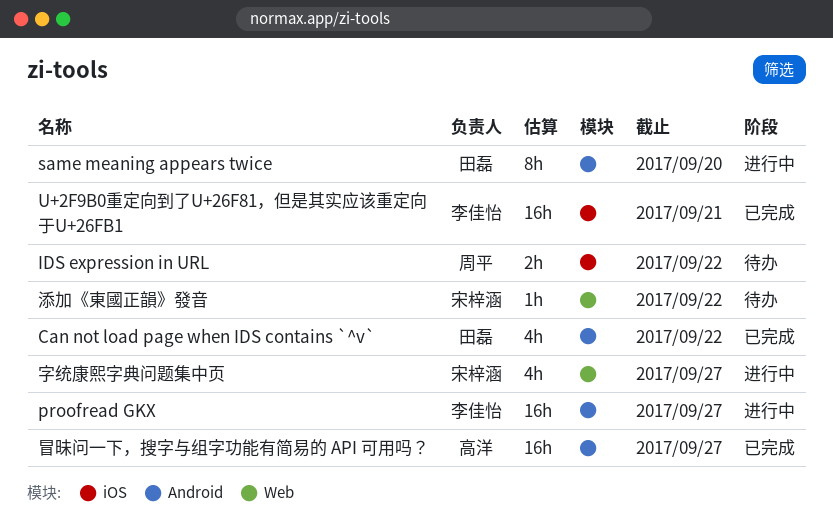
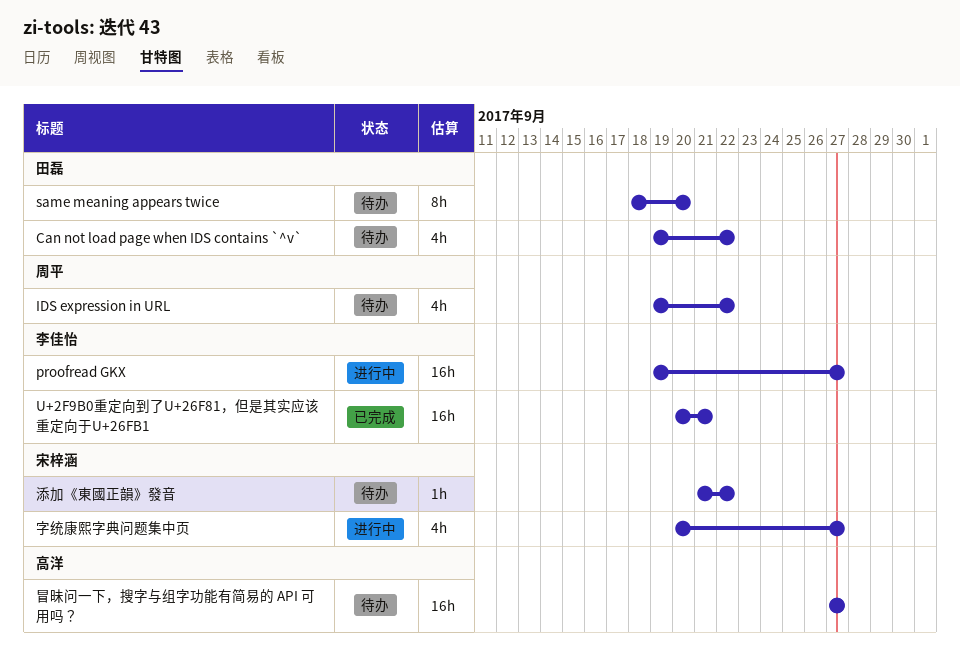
Can not load page when IDS contains `^v`, status: 已完成 -> 待办
IDS expression in URL, estimate: 2h -> 4h
same meaning appears twice, status: 进行中 -> 待办
冒昧问一下，搜字与组字功能有简易的 API 可用吗？, status: 已完成 -> 待办

